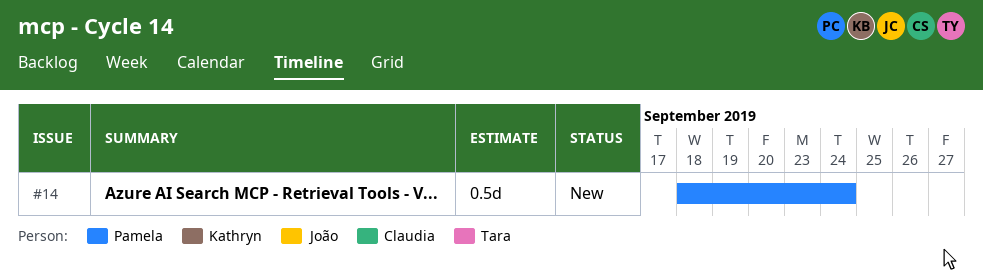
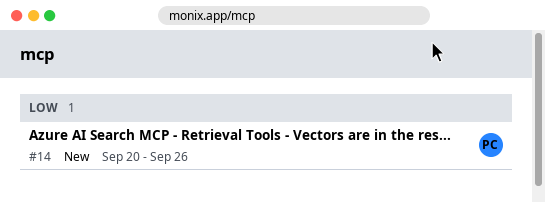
#14, start: Sep 18 -> Sep 20
#14, due: Sep 24 -> Sep 26

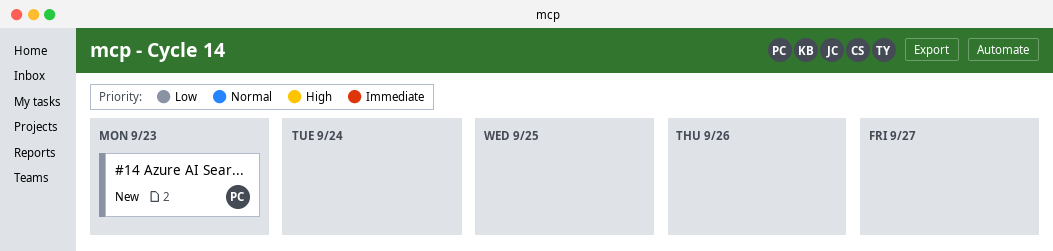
#14, due: Sep 26 -> Sep 23

